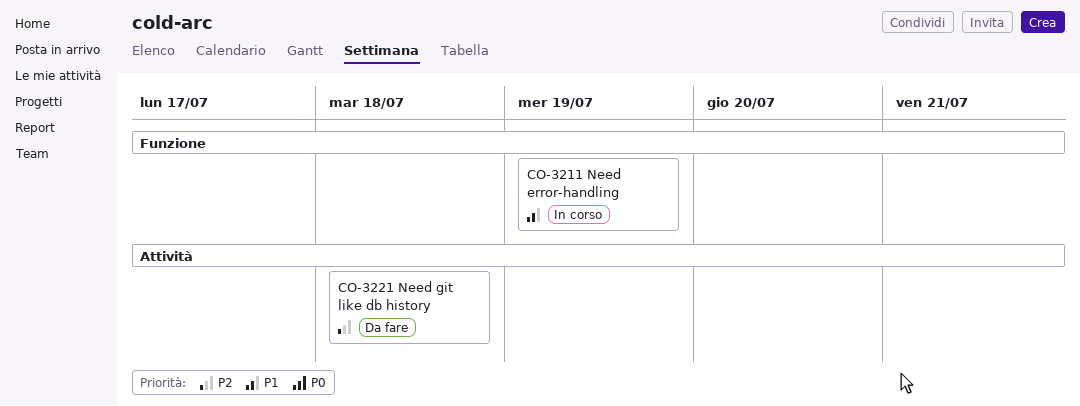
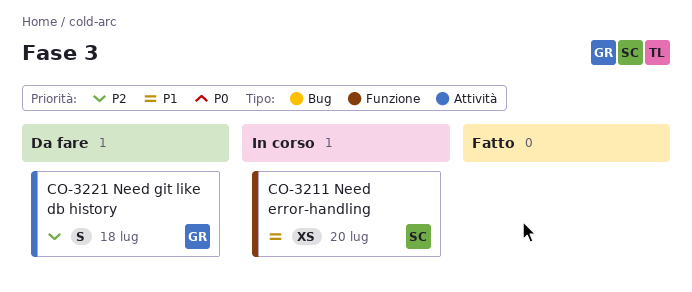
CO-3211, due: Jul 19 -> Jul 20

